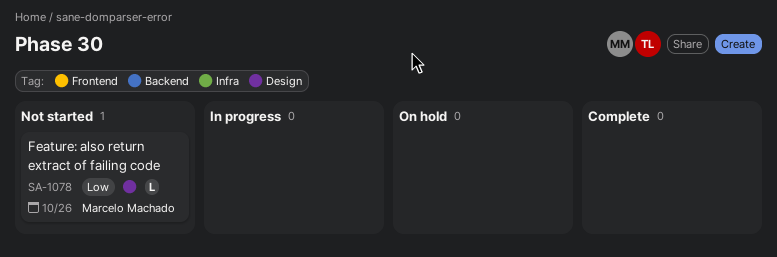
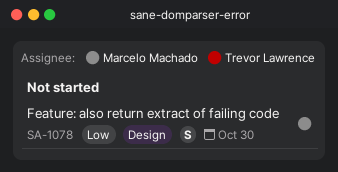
SA-1078, estimate: L -> S
SA-1078, due: Oct 26 -> Oct 30

